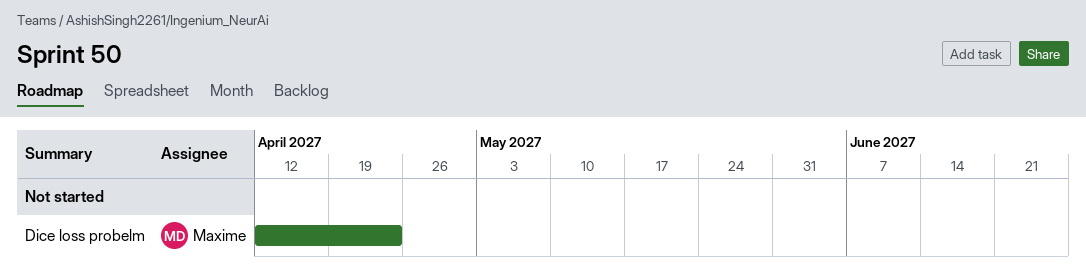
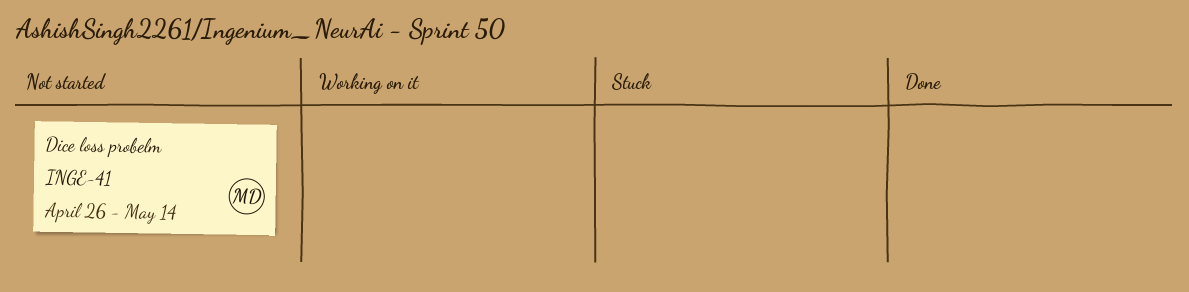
Dice loss probelm, start: Apr 12 -> Apr 26
Dice loss probelm, due: Apr 23 -> May 14

